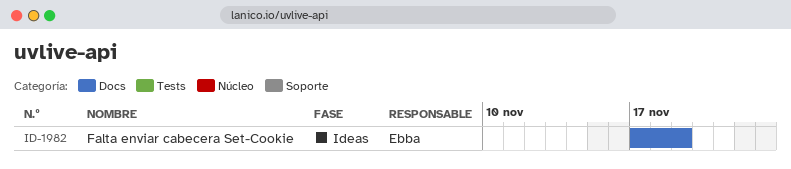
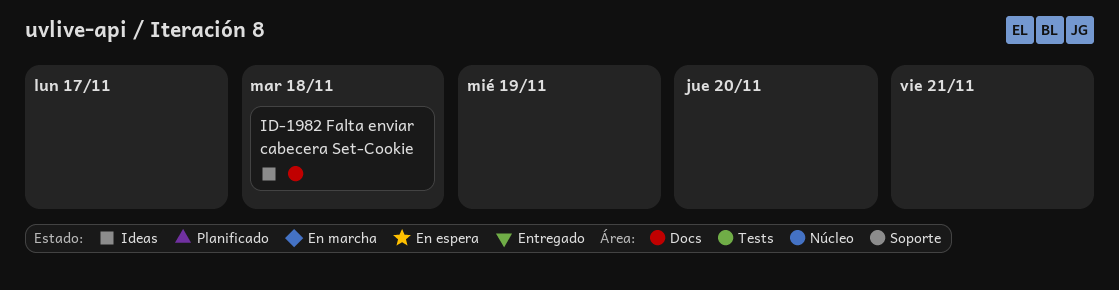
ID-1982, due: Nov 19 -> Nov 18

